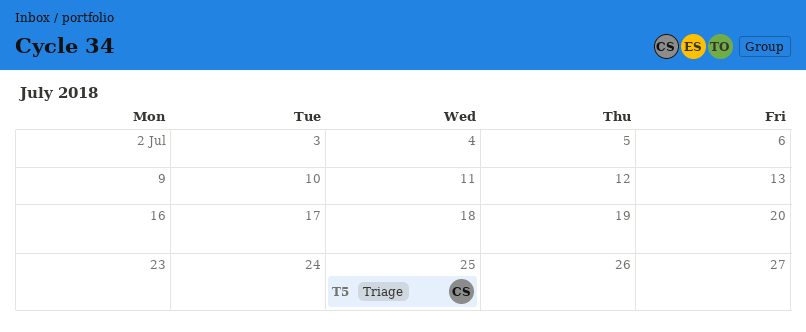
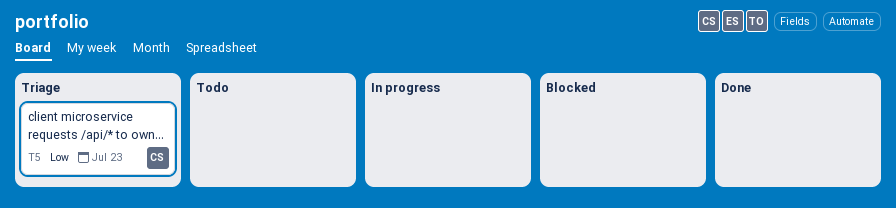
T5, due: Jul 25 -> Jul 23

